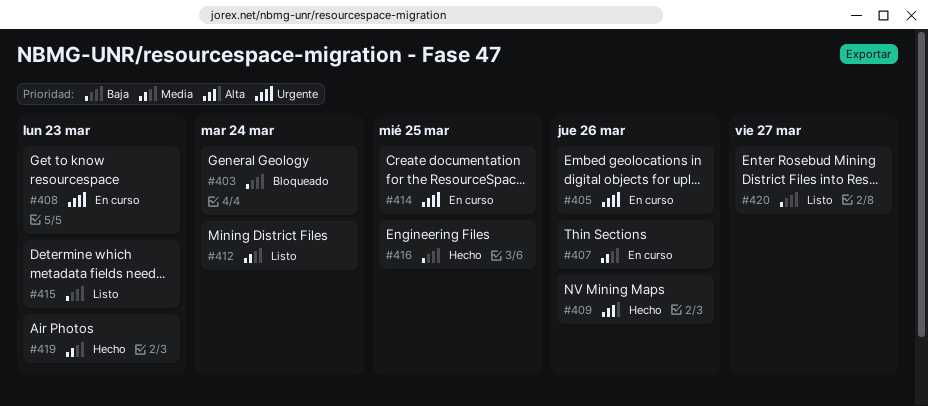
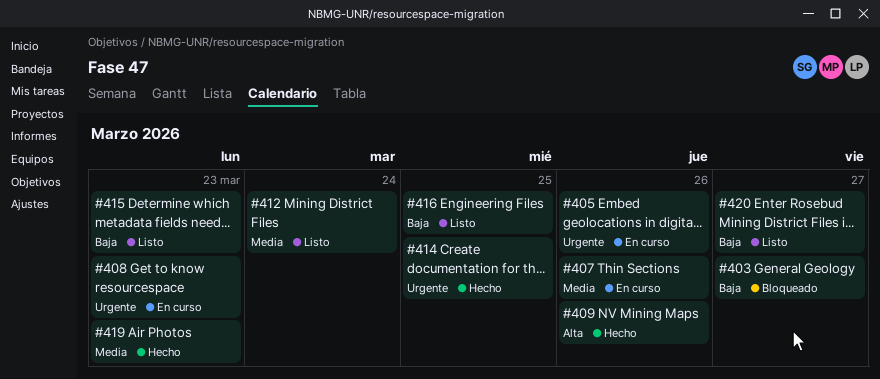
#403, due: Mar 24 -> Mar 27
#414, status: En curso -> Hecho
#416, status: Hecho -> Listo

